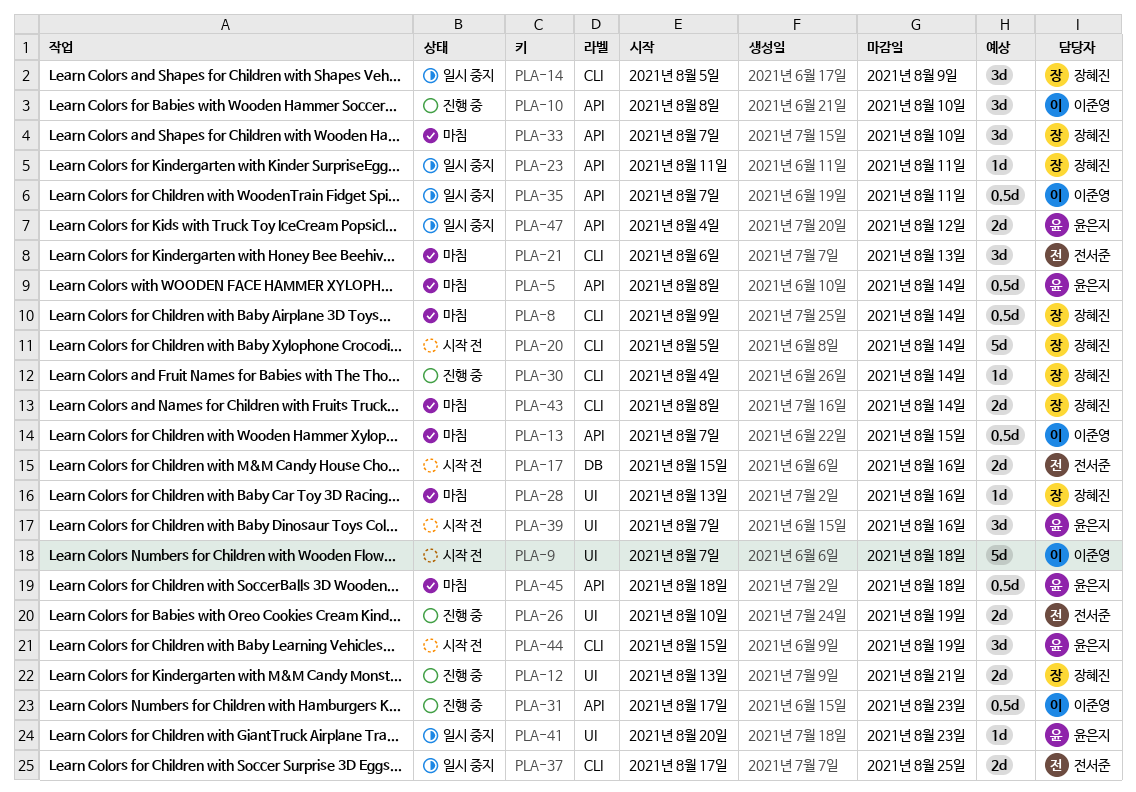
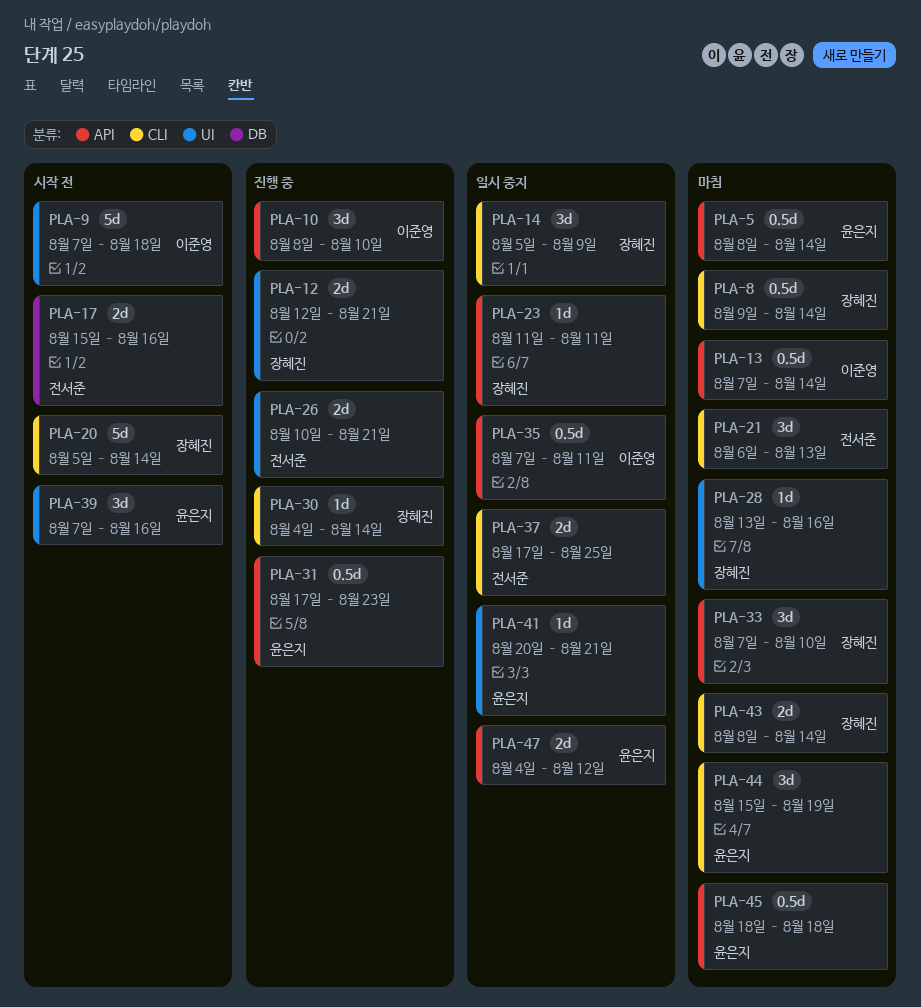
PLA-12, start: Aug 13 -> Aug 12
PLA-13, due: Aug 15 -> Aug 14
PLA-26, due: Aug 19 -> Aug 21
PLA-31, owner: 이준영 -> 윤은지
PLA-41, due: Aug 23 -> Aug 21
PLA-44, status: 시작 전 -> 마침

